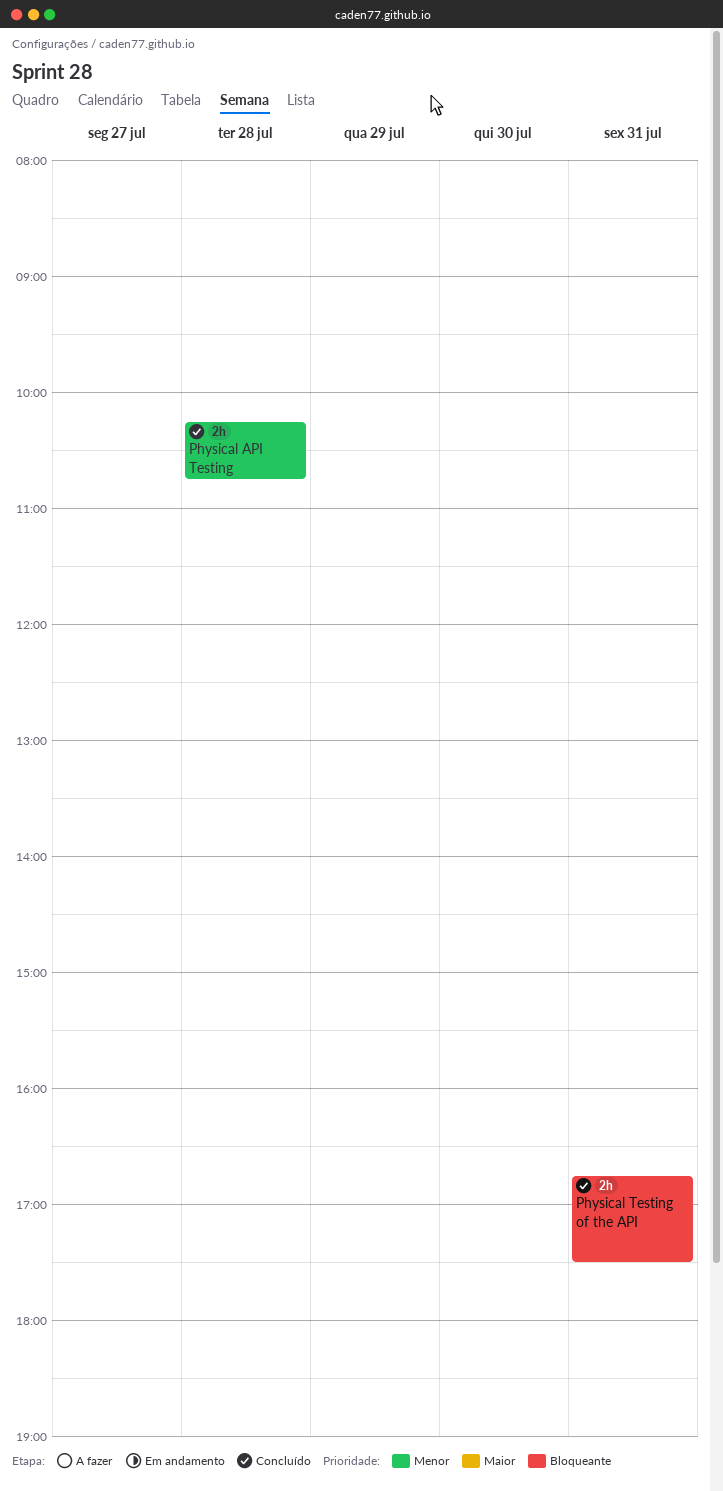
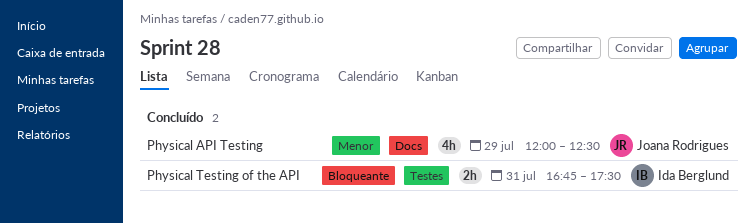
Physical API Testing, estimate: 2h -> 4h
Physical API Testing, day: Jul 28 -> Jul 29
Physical API Testing, begins: 10:15 -> 12:00
Physical API Testing, ends: 10:45 -> 12:30

